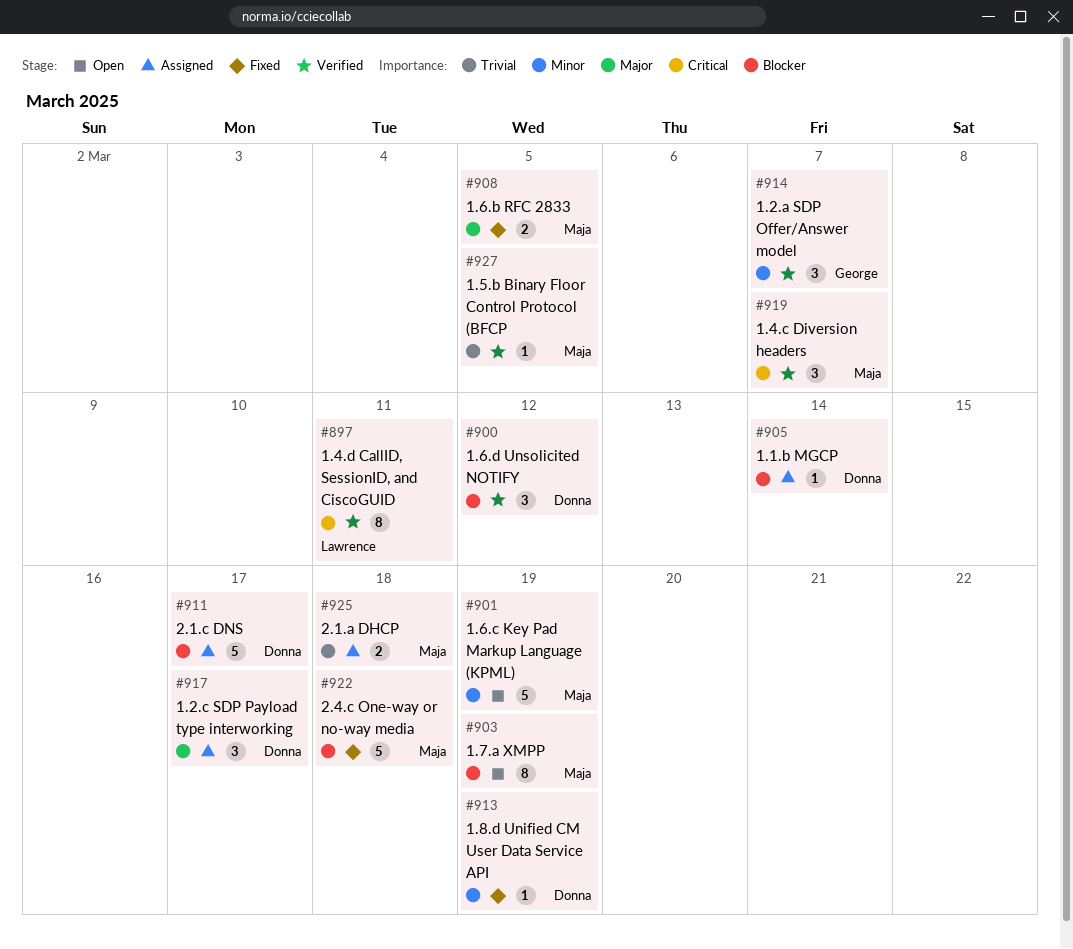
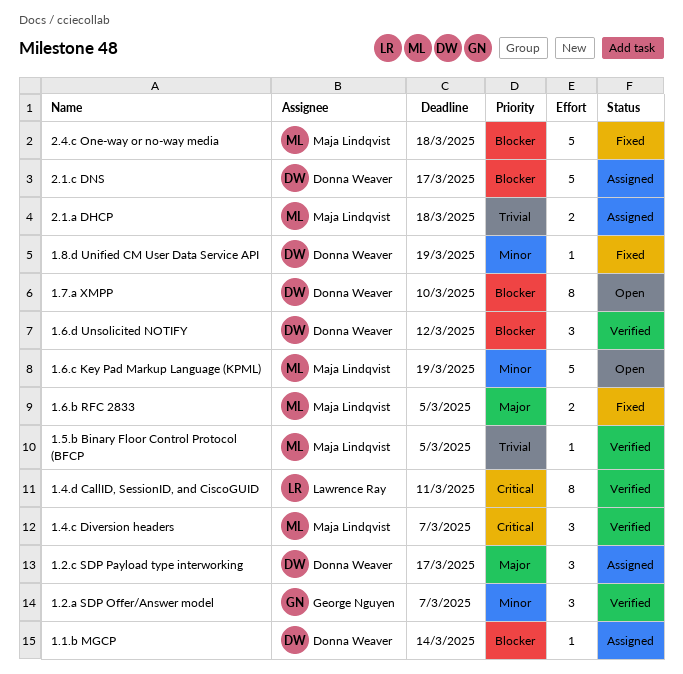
1.7.a XMPP, owner: Maja Lindqvist -> Donna Weaver
1.7.a XMPP, due: Mar 19 -> Mar 10

